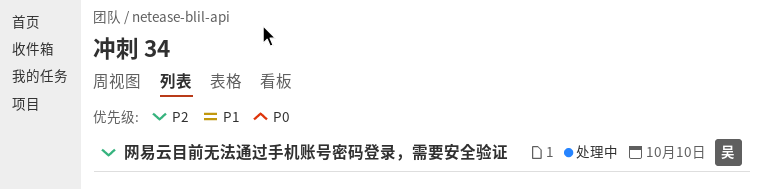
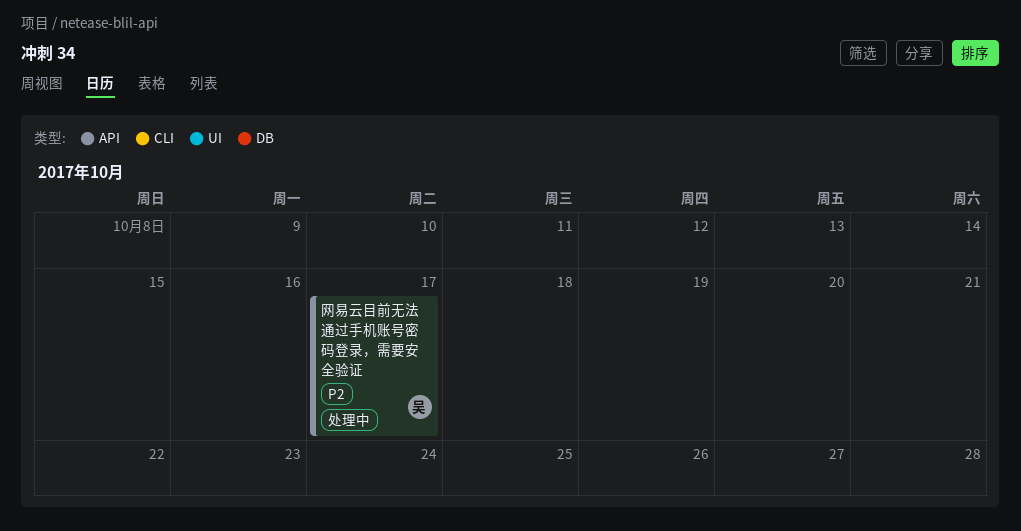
网易云目前无法通过手机账号密码登录，需要安全验证, due: Oct 10 -> Oct 17

